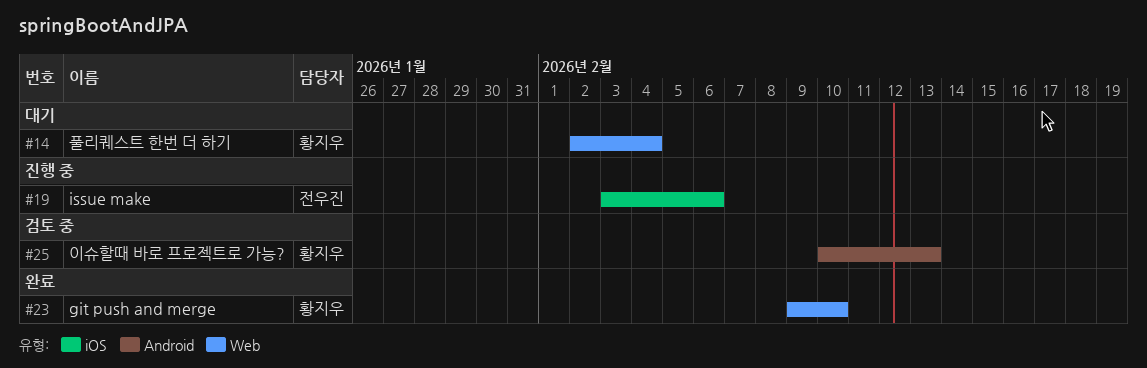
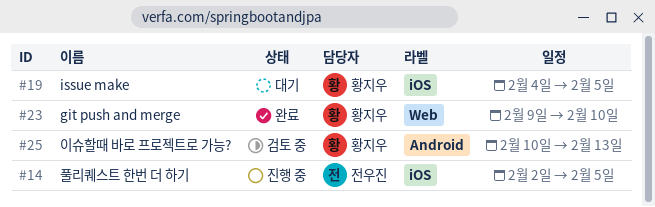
#14, status: 대기 -> 진행 중
#14, owner: 황지우 -> 전우진
#14, label: Web -> iOS
#14, due: Feb 4 -> Feb 5
#19, status: 진행 중 -> 대기
#19, owner: 전우진 -> 황지우
#19, start: Feb 3 -> Feb 4
#19, due: Feb 6 -> Feb 5

